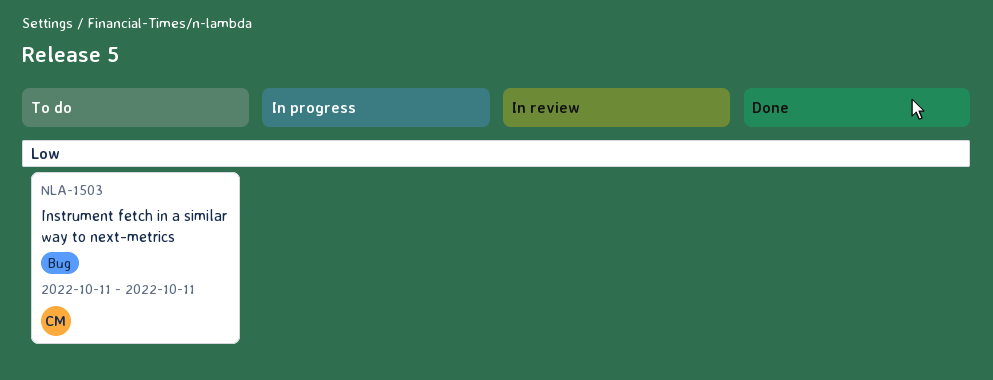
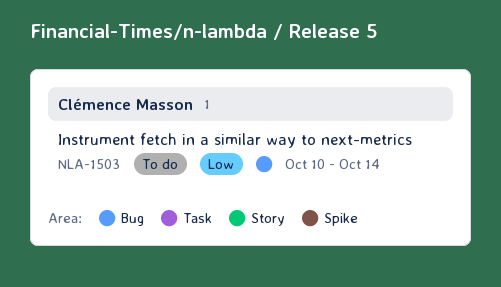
NLA-1503, start: Oct 11 -> Oct 10
NLA-1503, due: Oct 11 -> Oct 14

